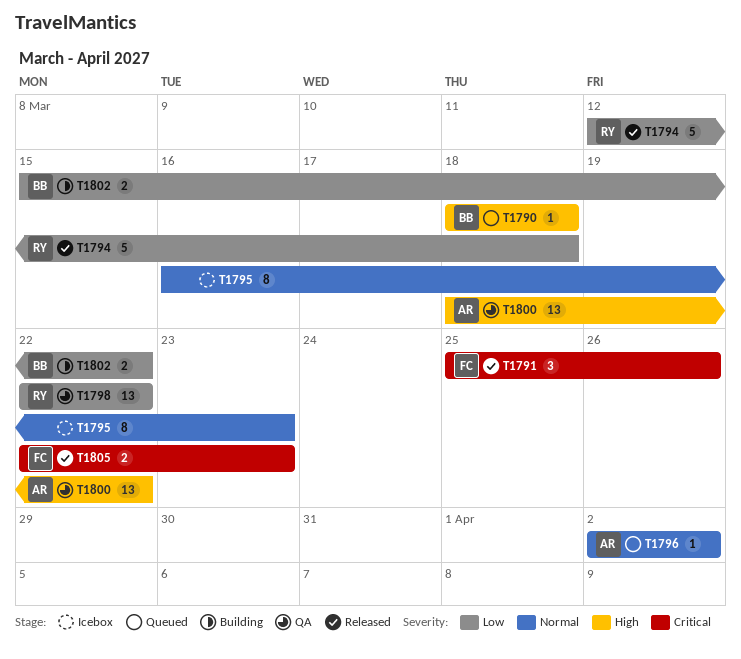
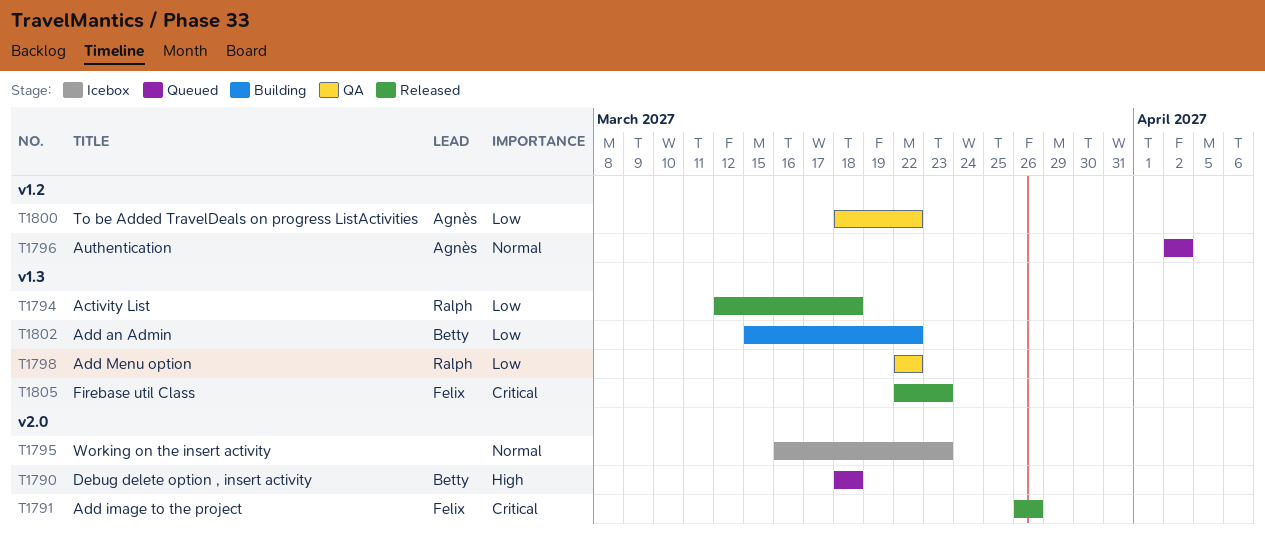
T1791, start: Mar 25 -> Mar 26
T1800, priority: High -> Low

